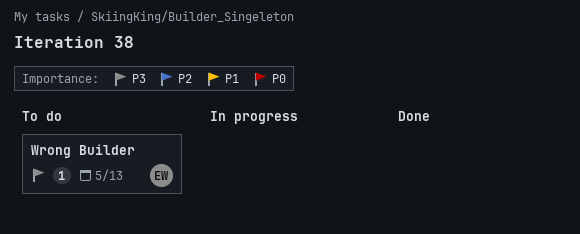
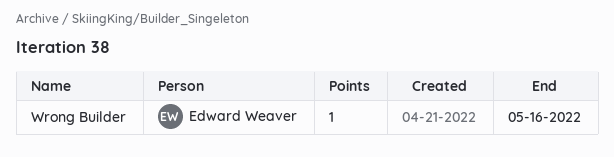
Wrong Builder, due: May 13 -> May 16

